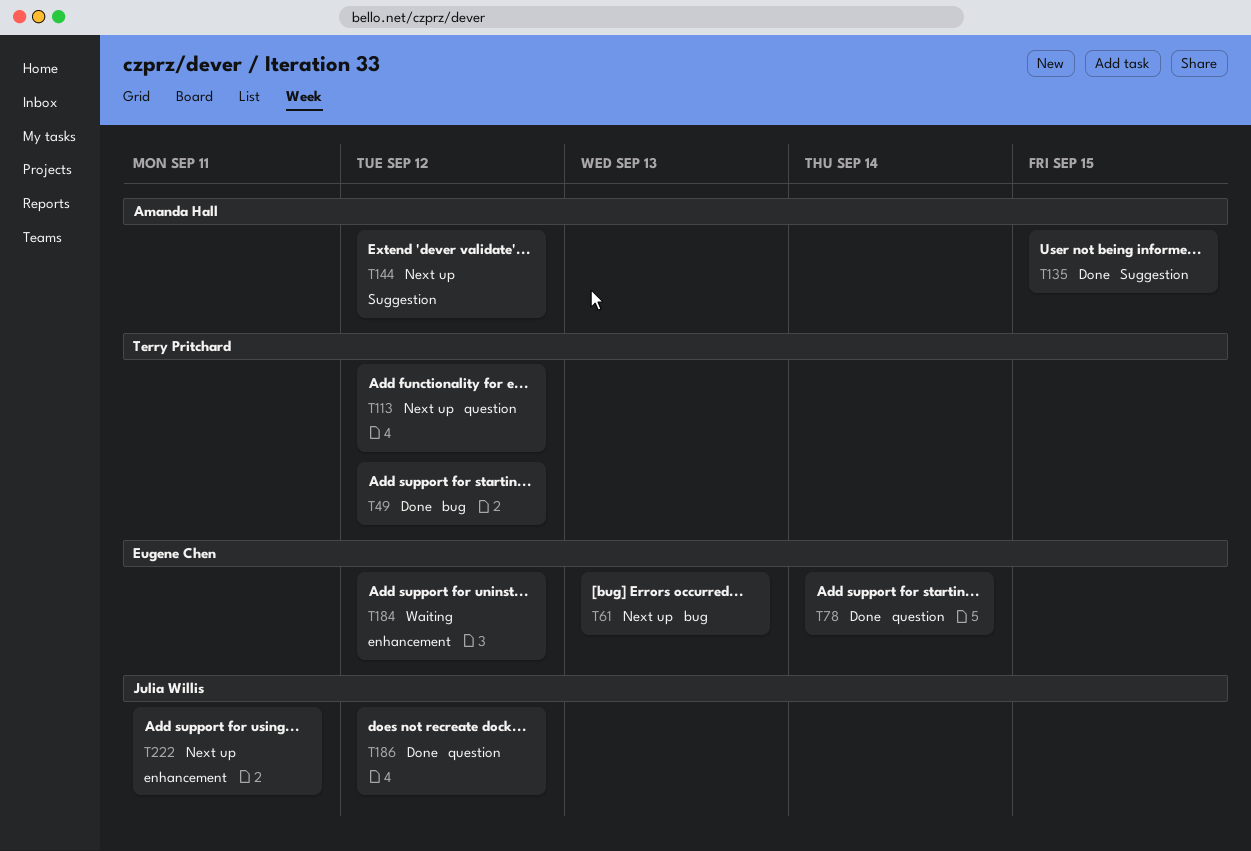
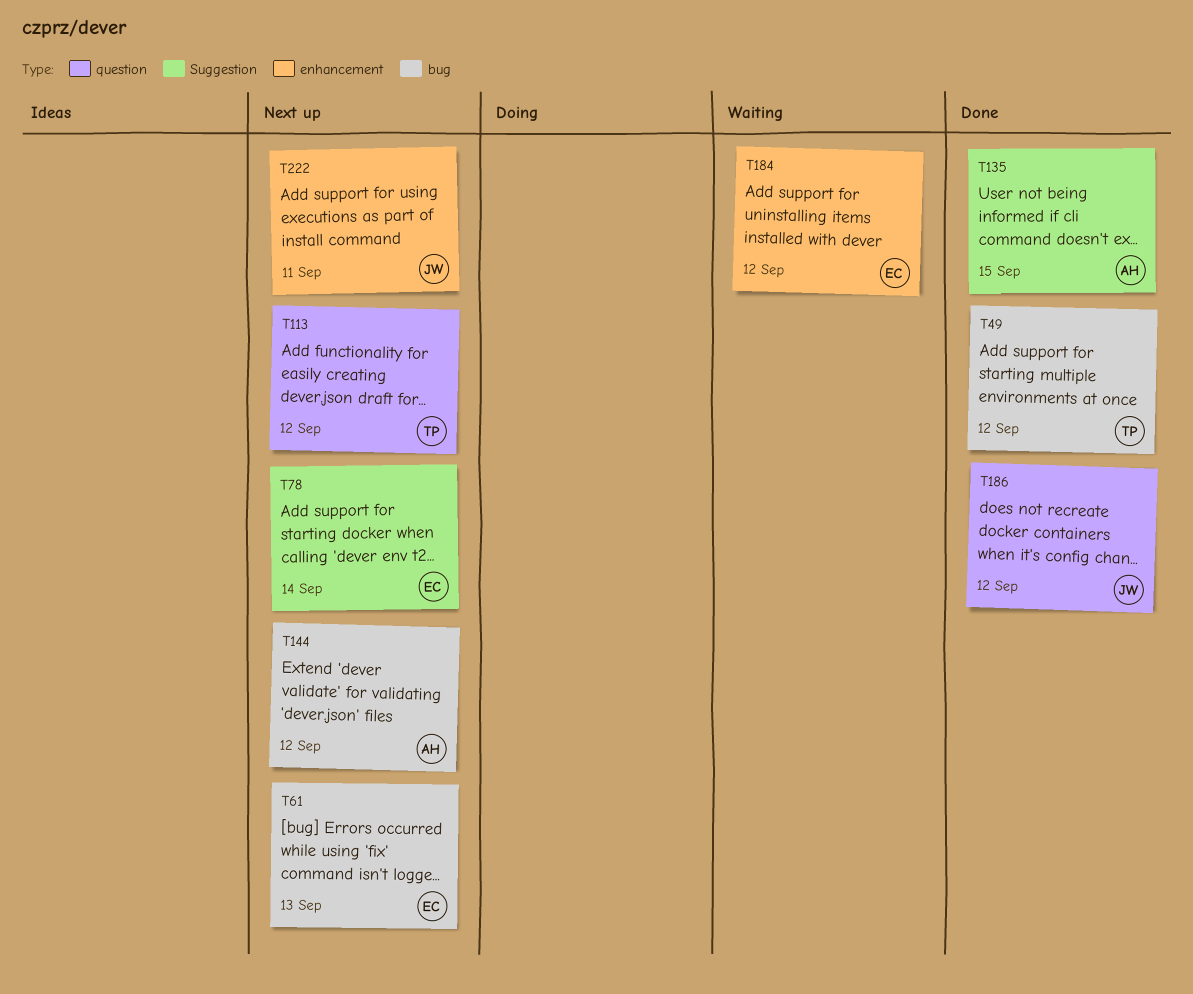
T78, status: Done -> Next up
T78, label: question -> Suggestion
T144, label: Suggestion -> bug

